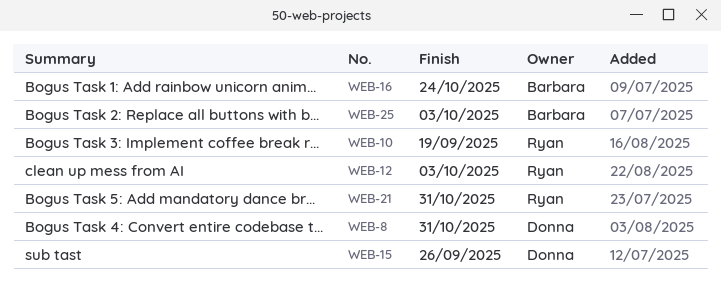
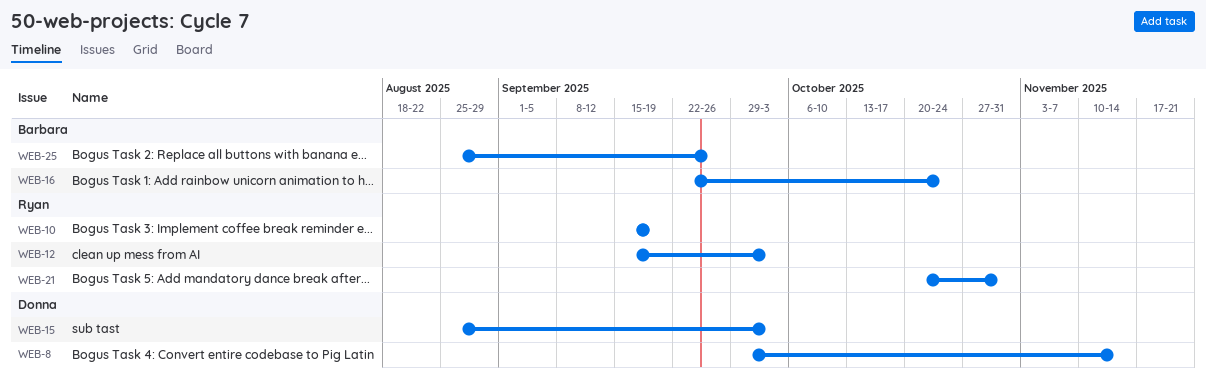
WEB-8, due: Oct 31 -> Nov 14
WEB-15, due: Sep 26 -> Oct 3
WEB-25, due: Oct 3 -> Sep 26

